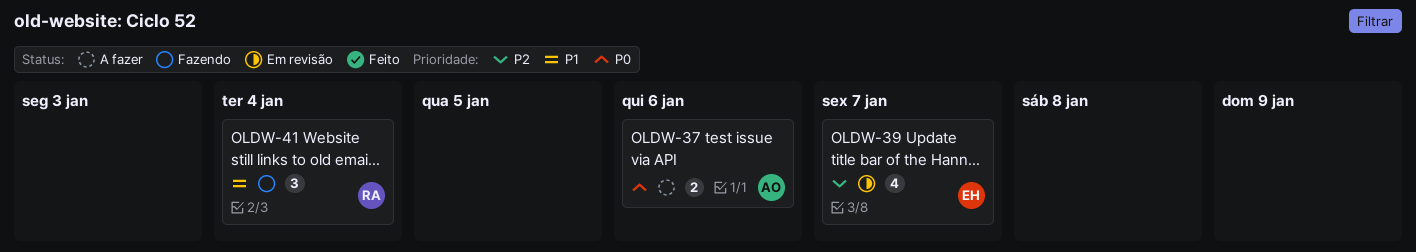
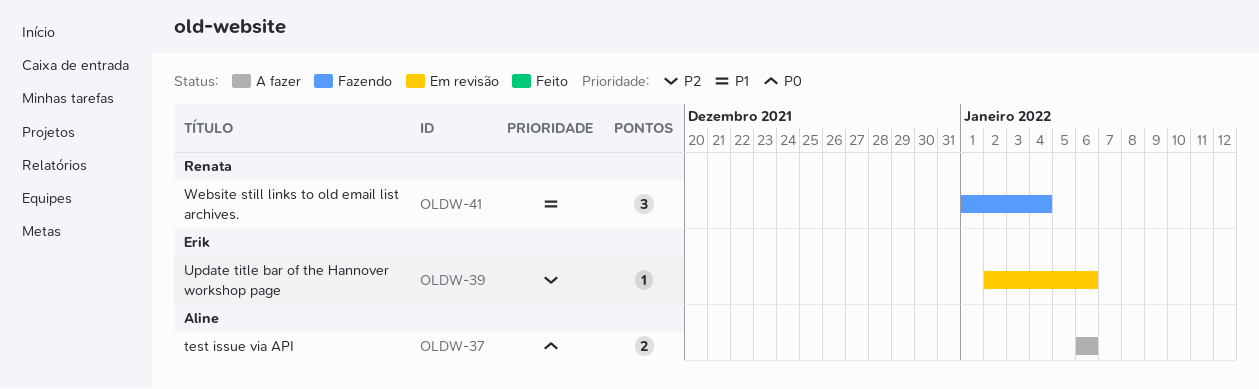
OLDW-39, estimate: 4 -> 1
OLDW-39, due: Jan 7 -> Jan 6

